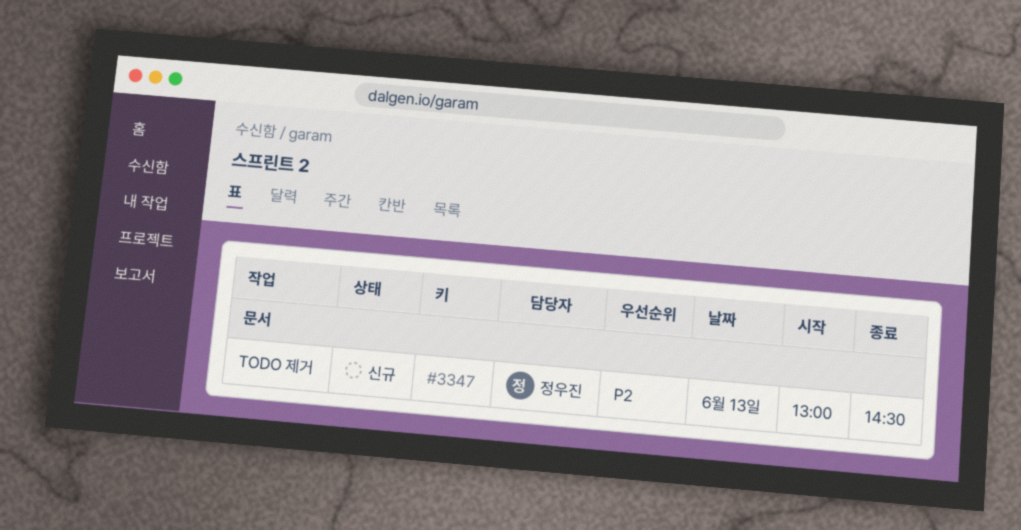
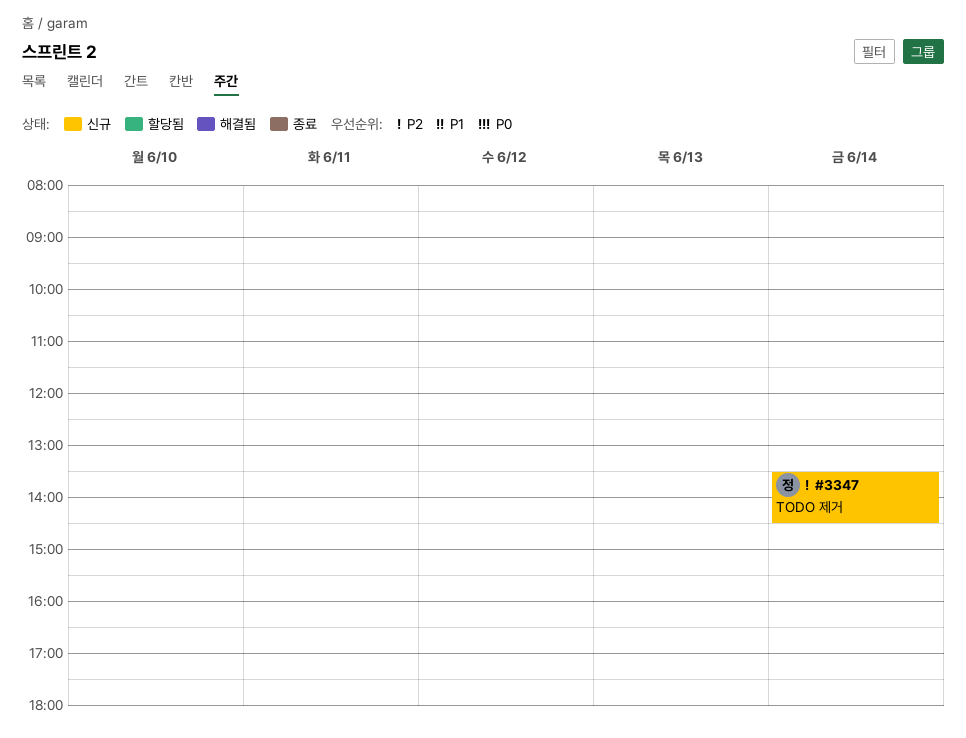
#3347, day: Jun 13 -> Jun 14
#3347, begins: 13:00 -> 13:30

